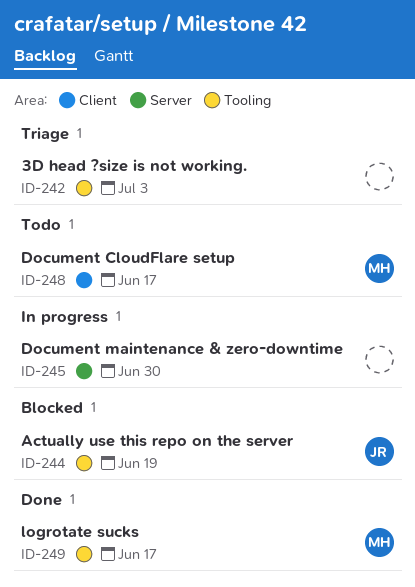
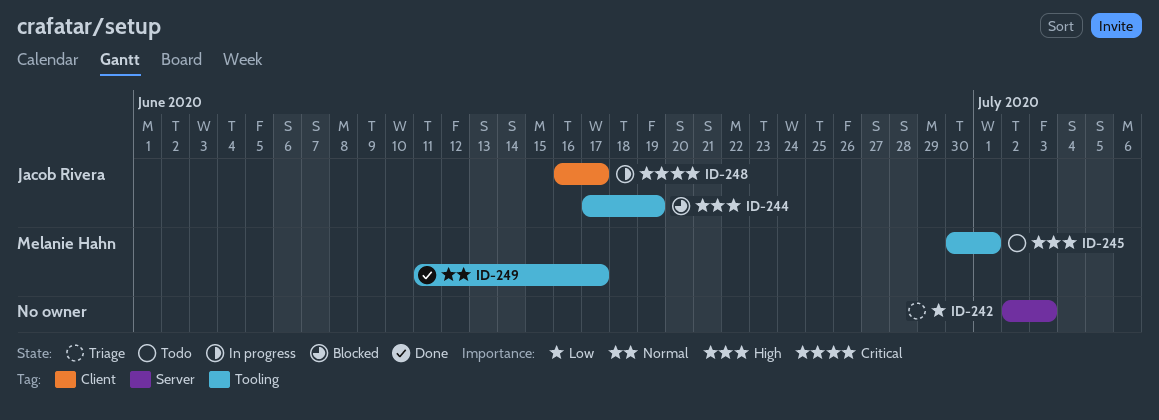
ID-242, label: Tooling -> Server
ID-245, status: In progress -> Todo
ID-245, owner: none -> Melanie Hahn
ID-245, label: Server -> Tooling
ID-245, due: Jun 30 -> Jul 1
ID-248, status: Todo -> In progress
ID-248, owner: Melanie Hahn -> Jacob Rivera

